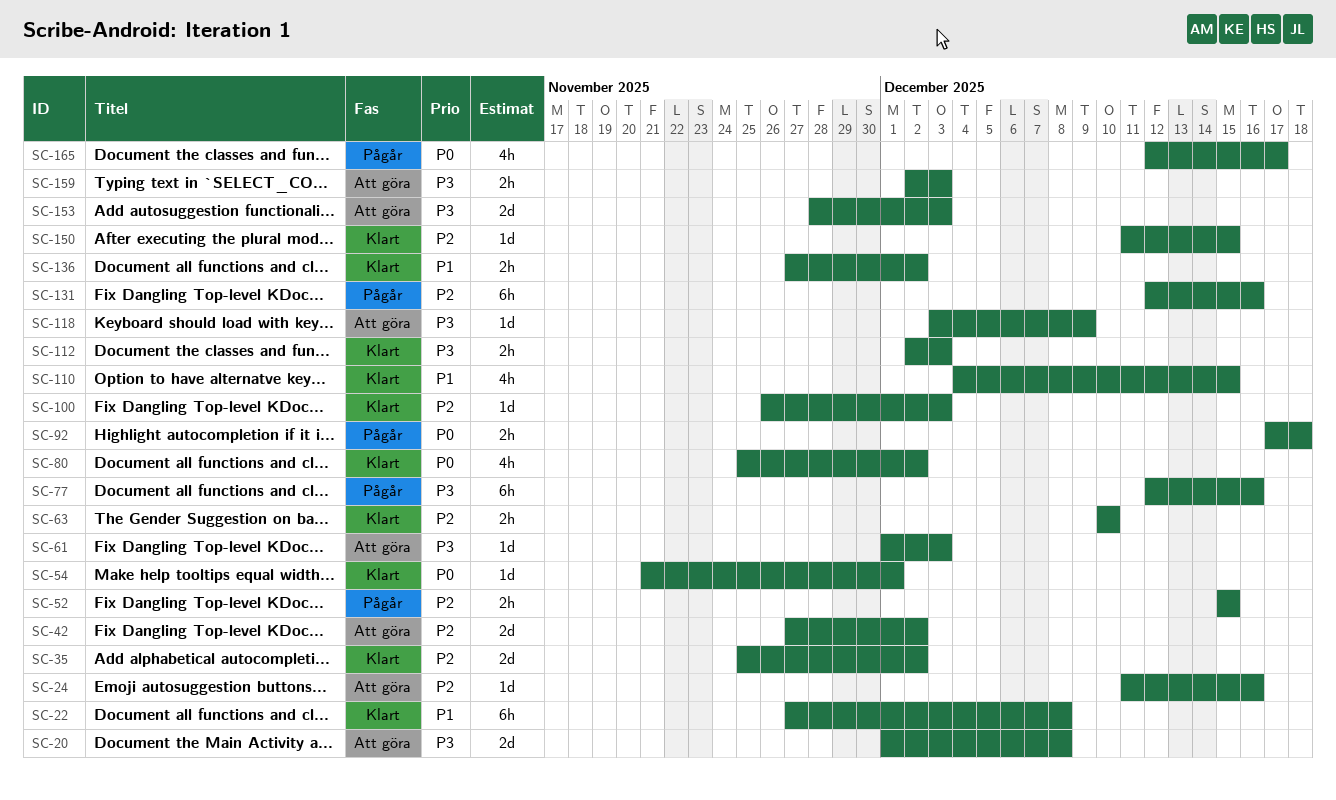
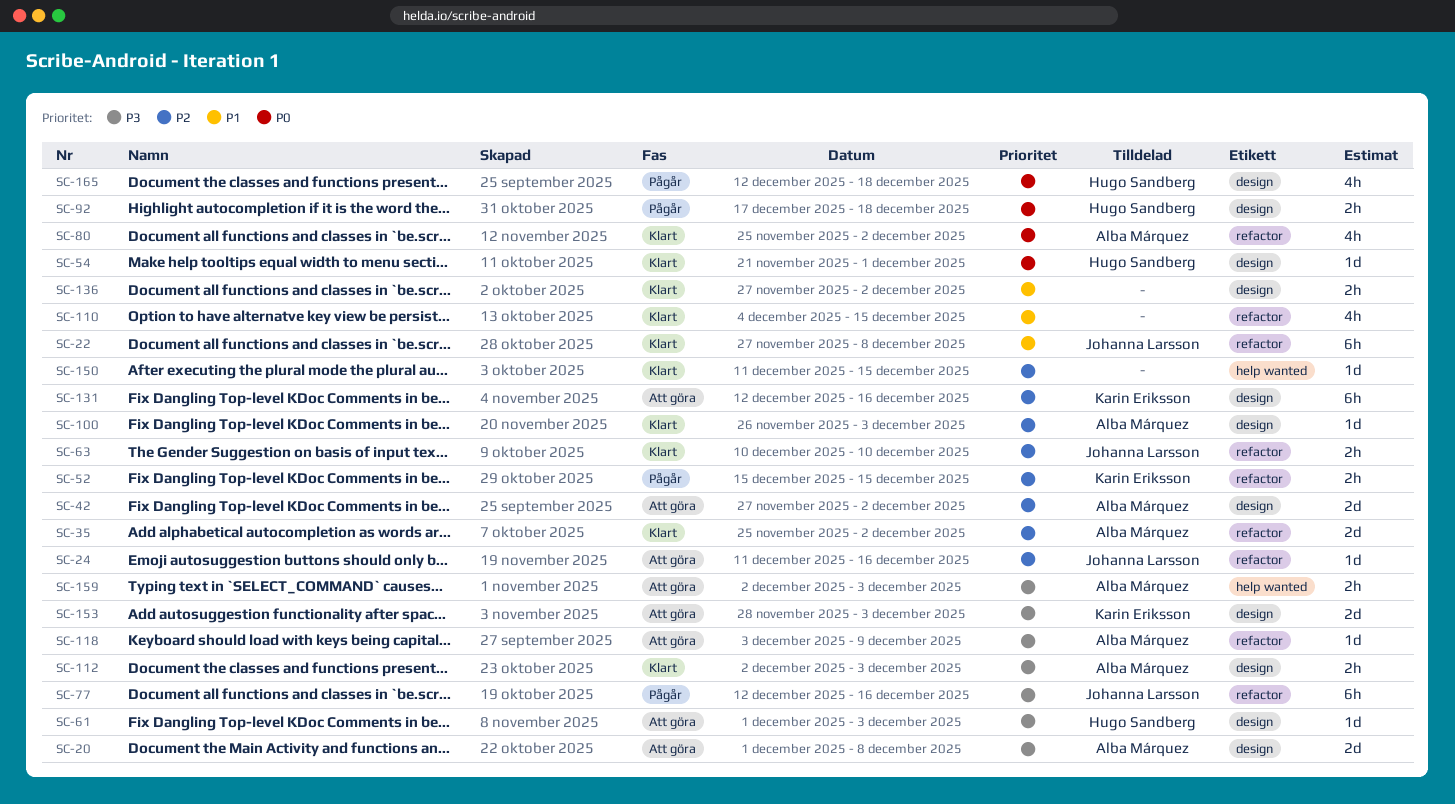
SC-131, status: Pågår -> Att göra
SC-165, due: Dec 17 -> Dec 18

